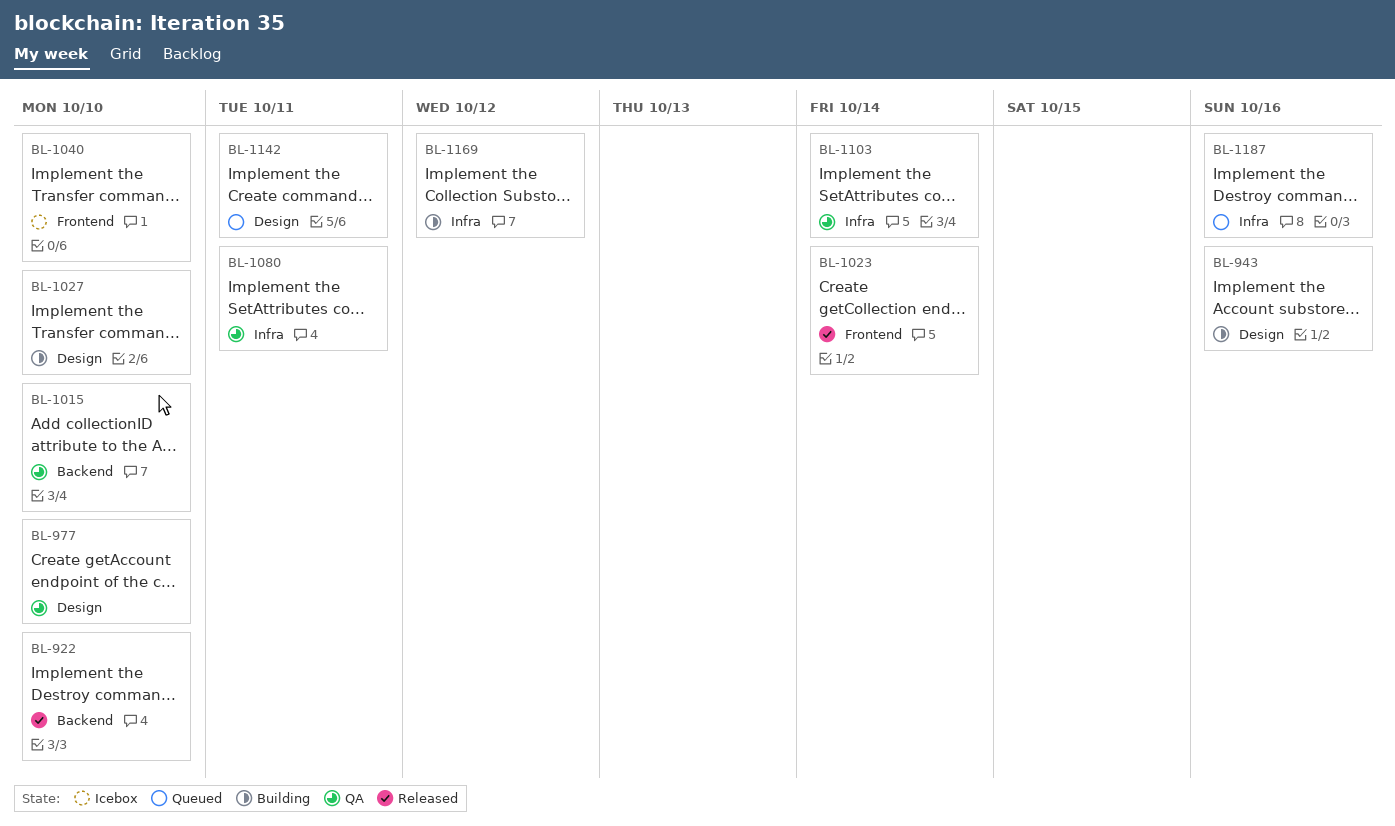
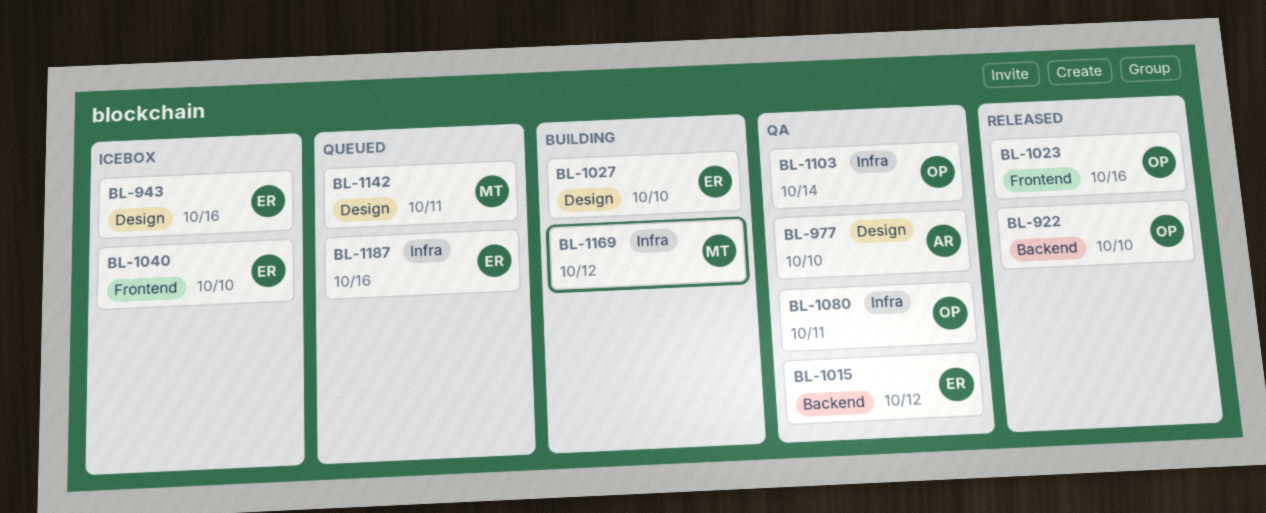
BL-943, status: Building -> Icebox
BL-1015, due: Oct 10 -> Oct 12
BL-1023, due: Oct 14 -> Oct 16

